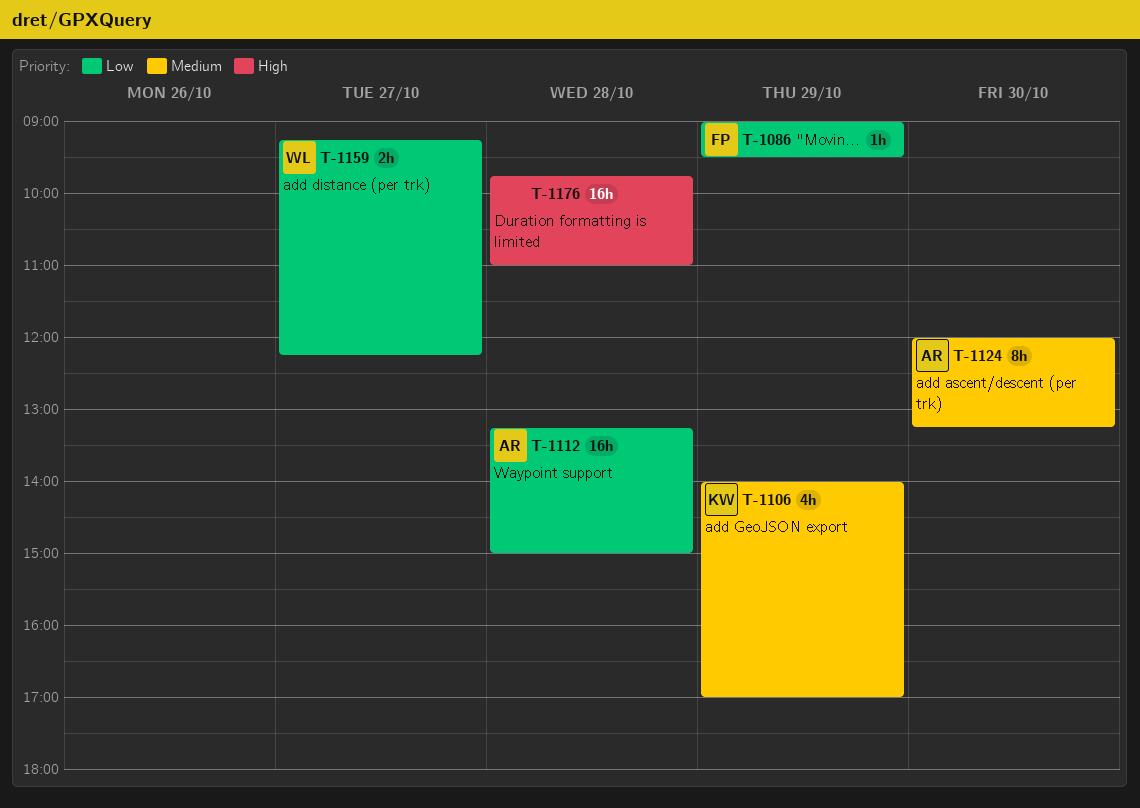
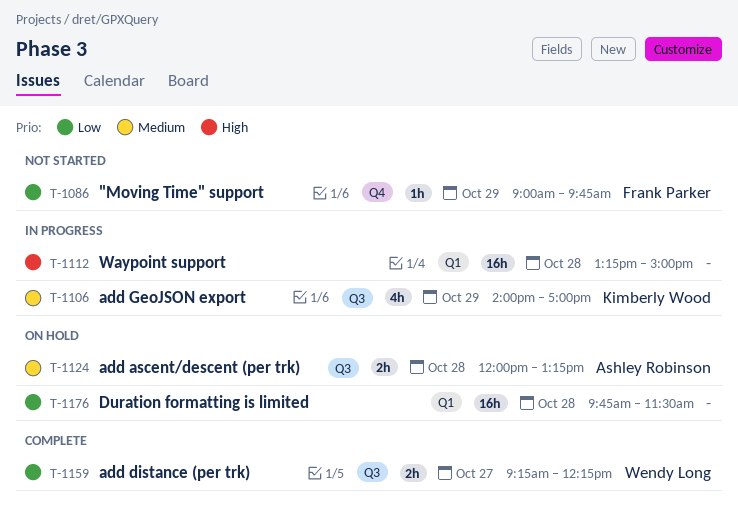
T-1086, ends: 09:30 -> 09:45
T-1112, owner: Ashley Robinson -> none
T-1112, priority: Low -> High
T-1124, estimate: 8h -> 2h
T-1124, day: Oct 30 -> Oct 28
T-1176, priority: High -> Low
T-1176, ends: 11:00 -> 11:30

